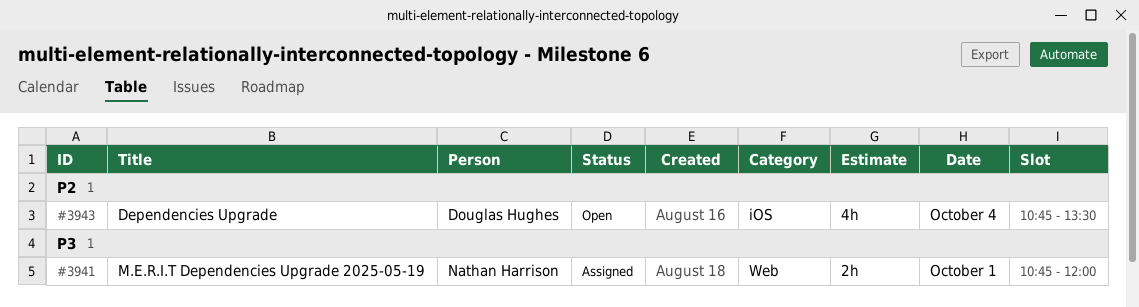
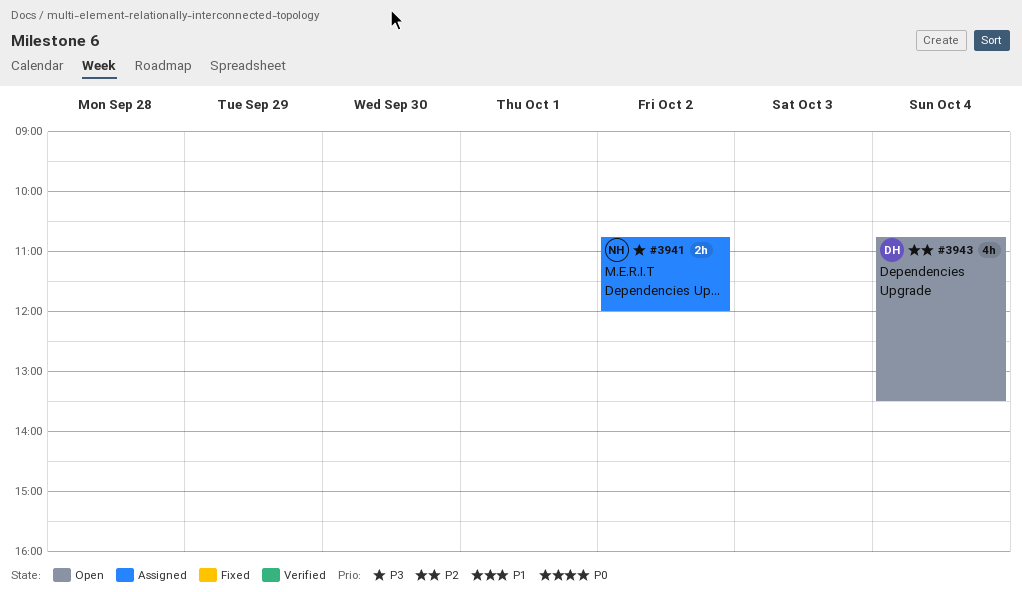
#3941, day: Oct 1 -> Oct 2

